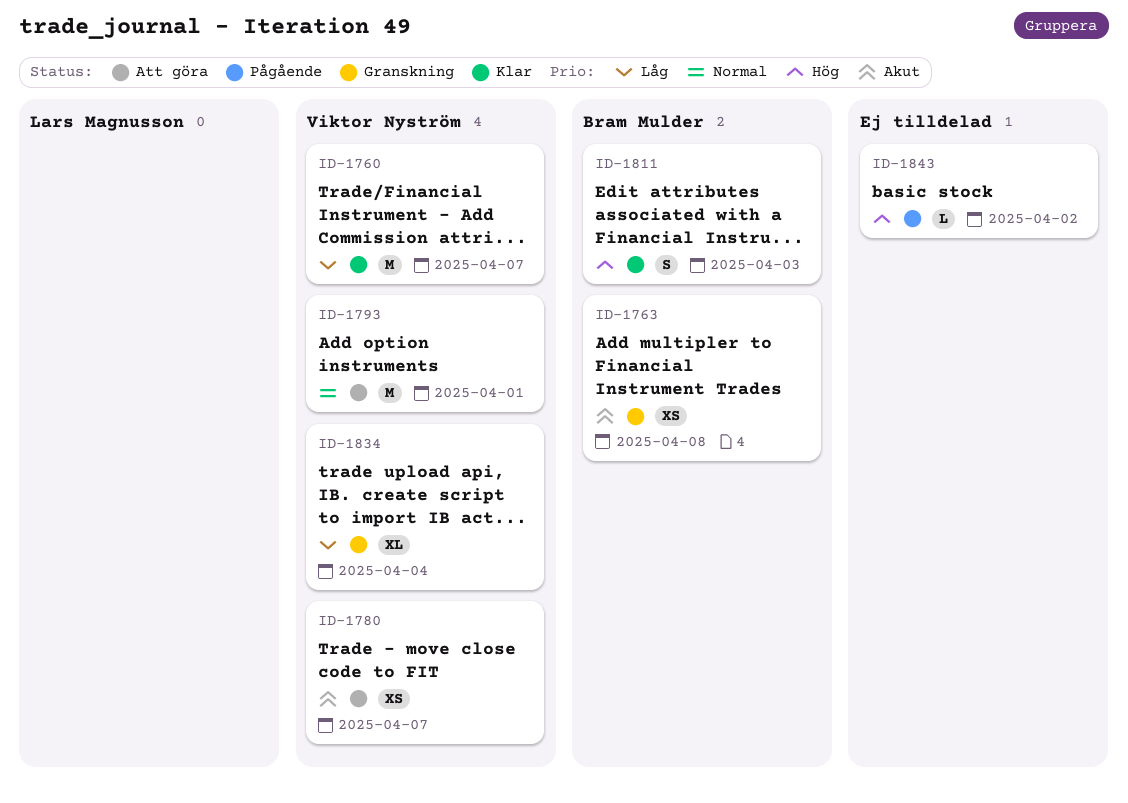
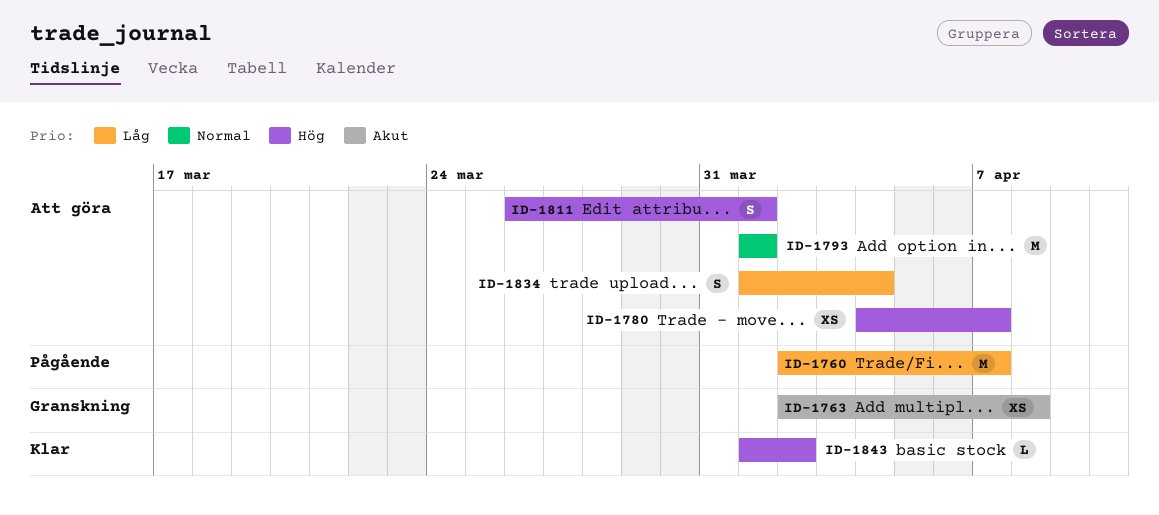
ID-1760, status: Klar -> Pågående
ID-1780, priority: Akut -> Hög
ID-1811, status: Klar -> Att göra
ID-1811, due: Apr 3 -> Apr 1
ID-1834, status: Granskning -> Att göra
ID-1834, estimate: XL -> S
ID-1843, status: Pågående -> Klar

